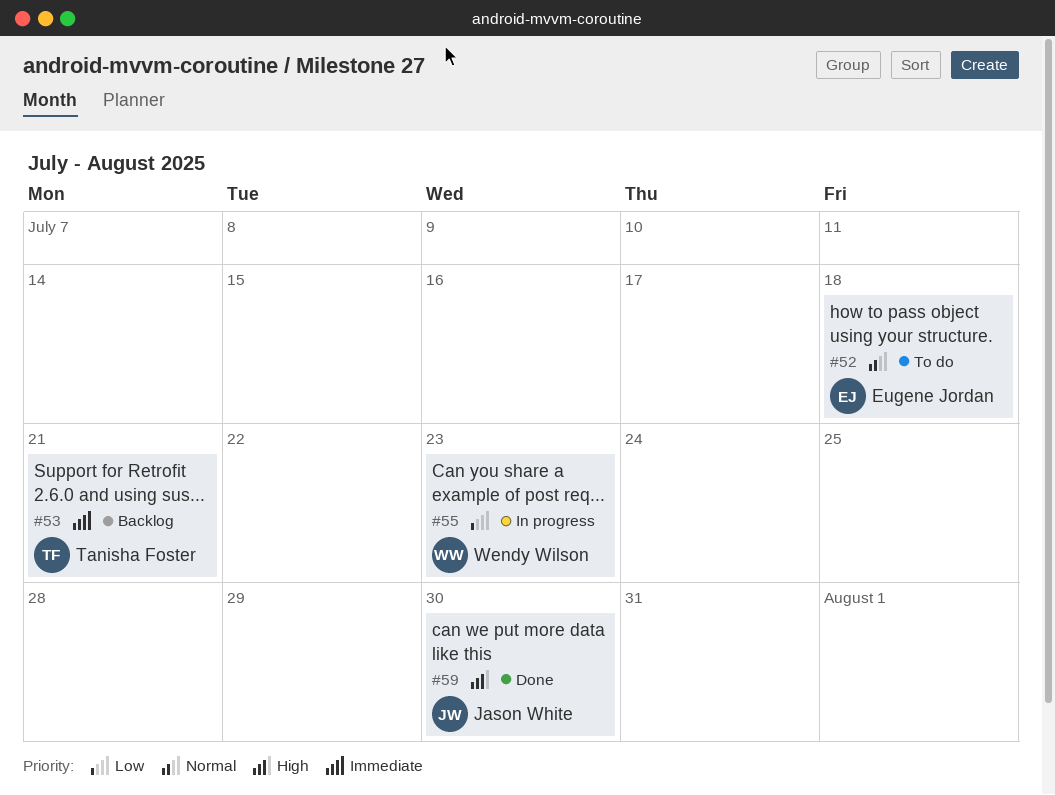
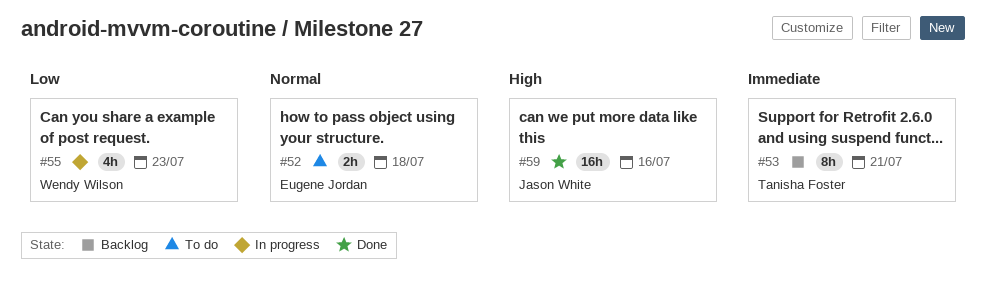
#59, due: Jul 30 -> Jul 16

